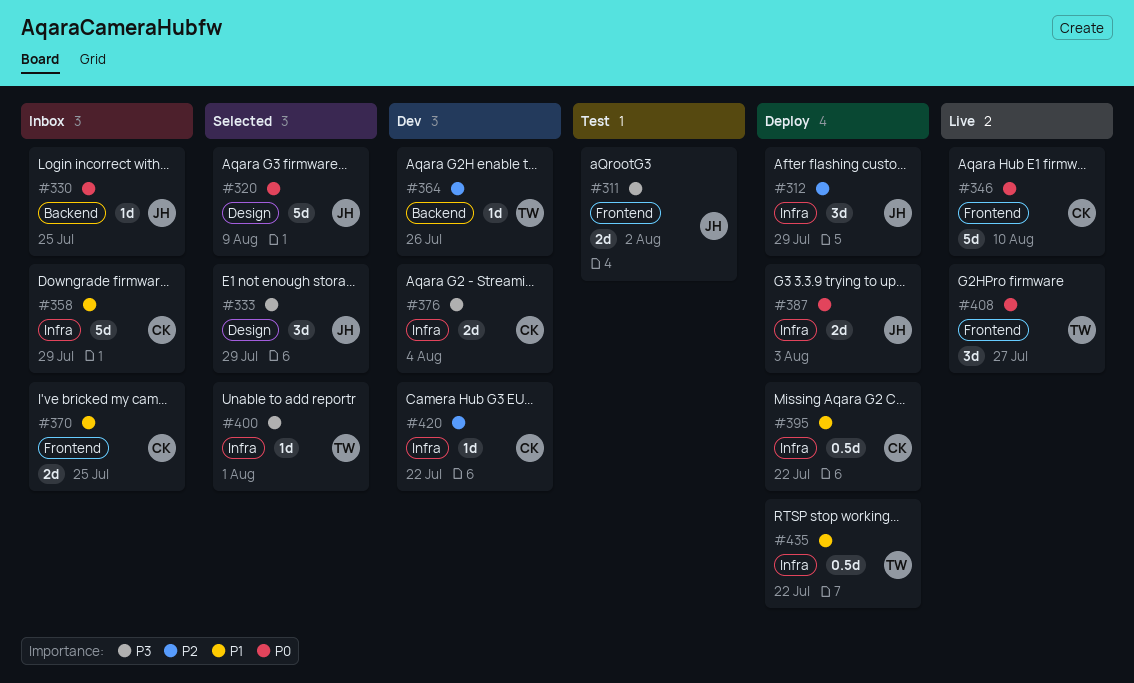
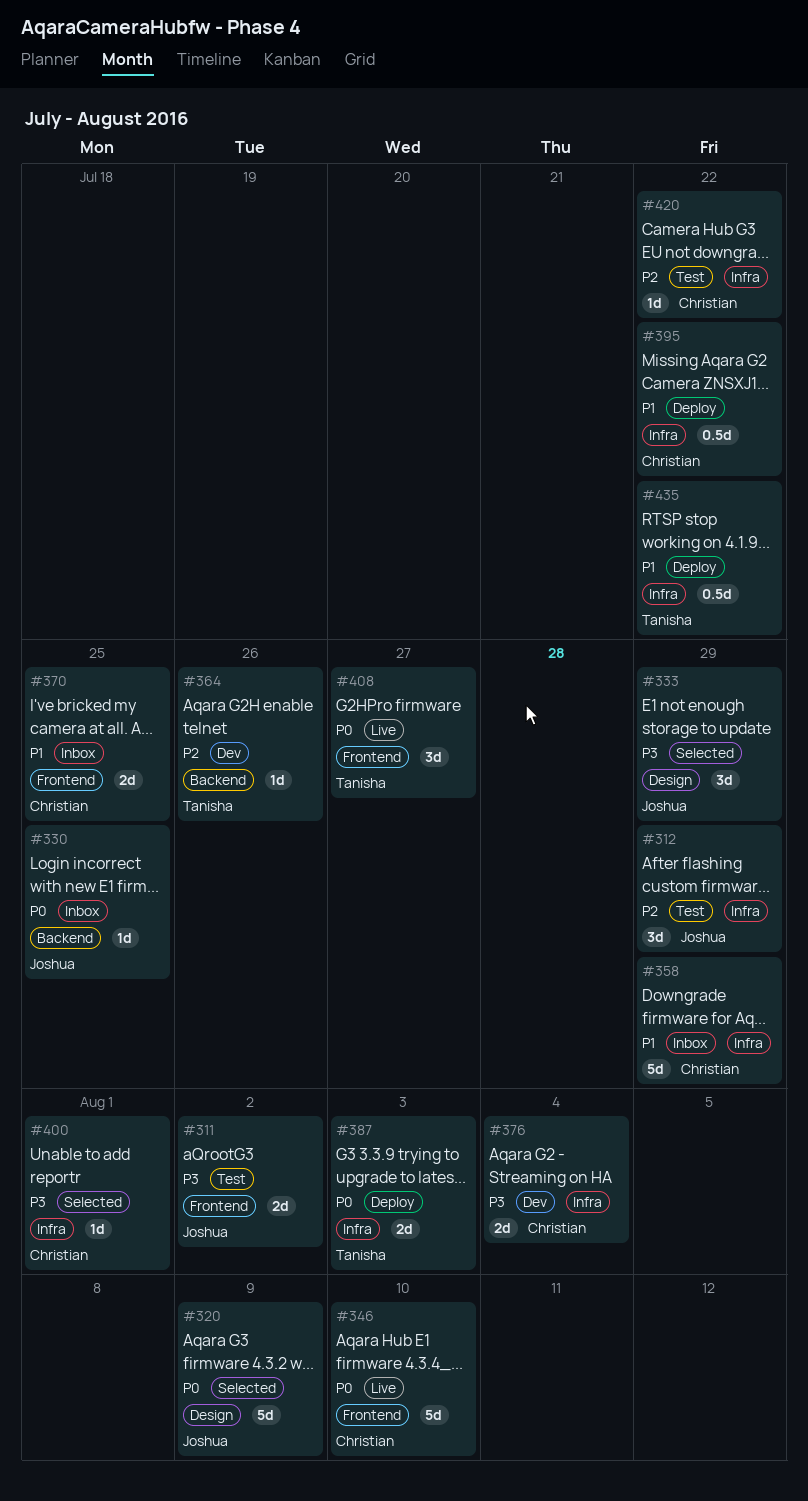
#312, status: Deploy -> Test
#387, owner: Joshua -> Tanisha
#400, owner: Tanisha -> Christian
#420, status: Dev -> Test

